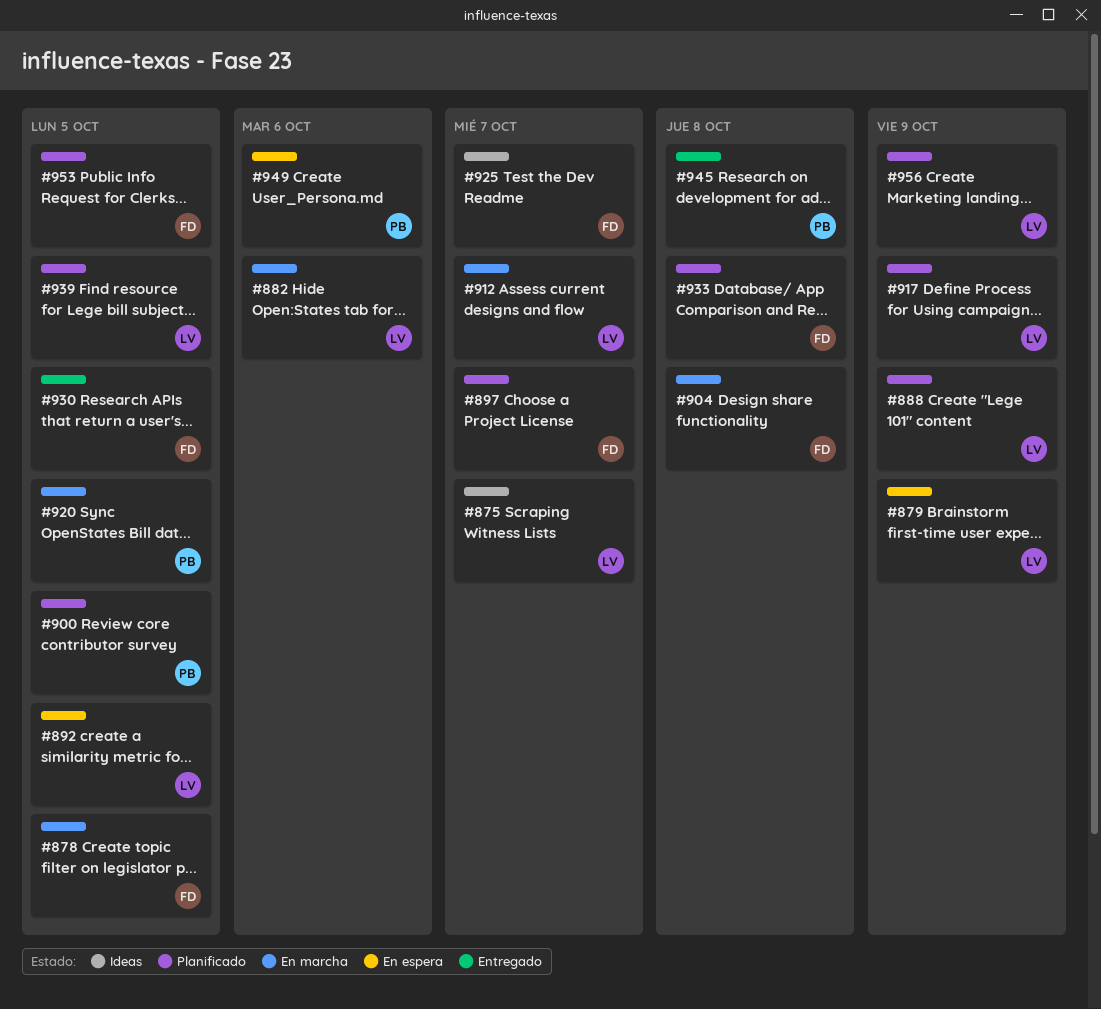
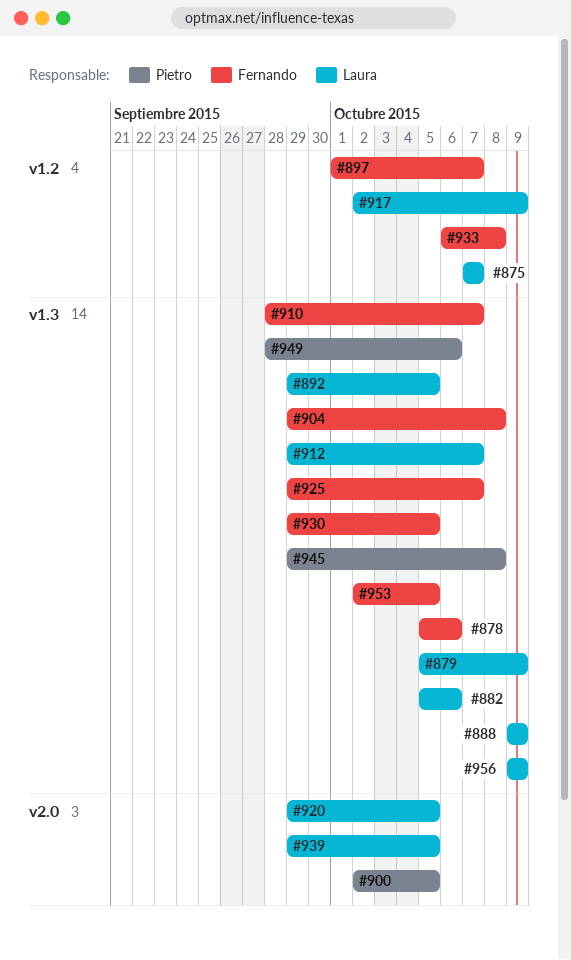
#878, due: Oct 5 -> Oct 6
#910: none -> present
#920, owner: Pietro -> Laura

